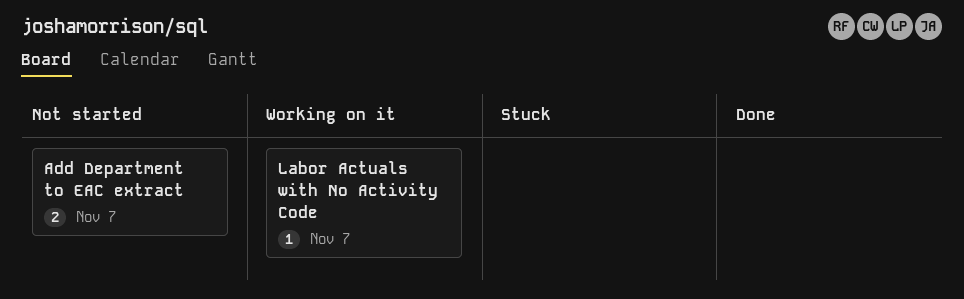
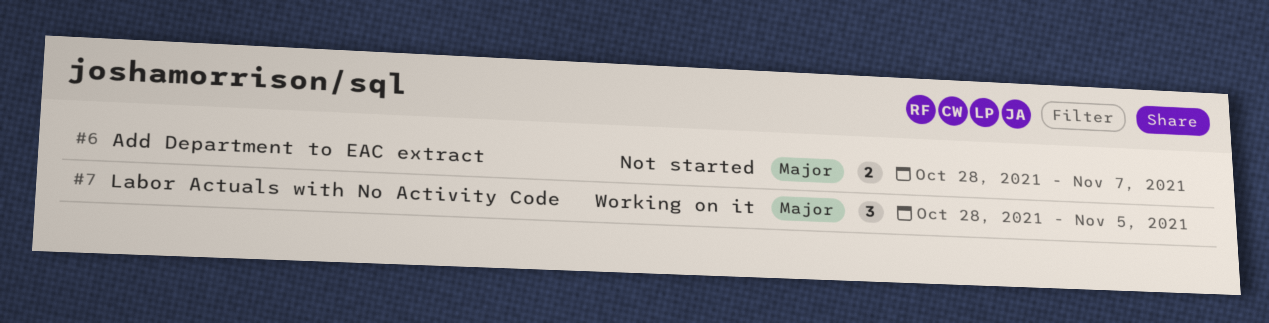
Labor Actuals with No Activity Code, estimate: 1 -> 3
Labor Actuals with No Activity Code, due: Nov 7 -> Nov 5

